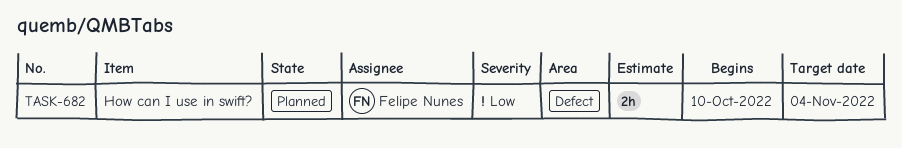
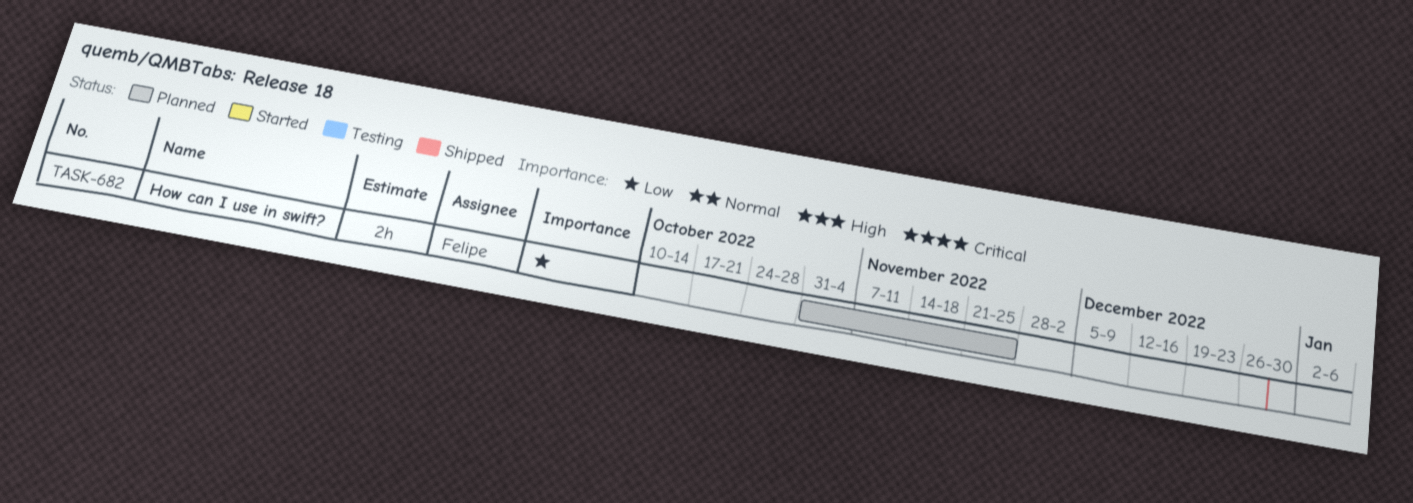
TASK-682, start: Oct 10 -> Oct 31
TASK-682, due: Nov 4 -> Nov 25

